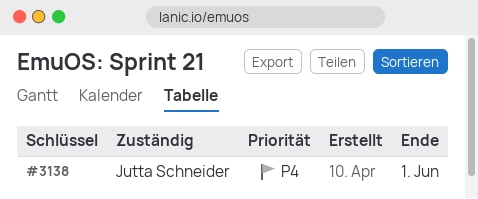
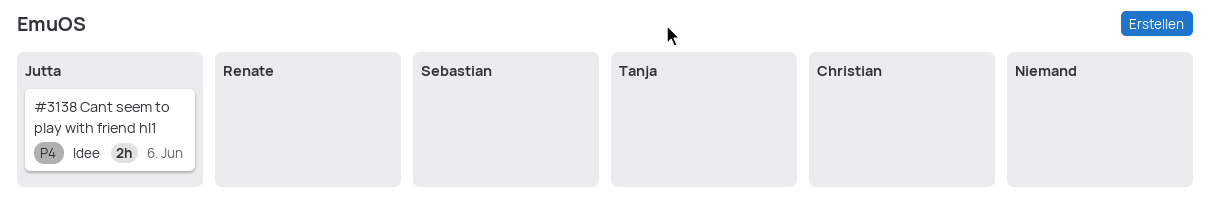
#3138, due: Jun 1 -> Jun 6

